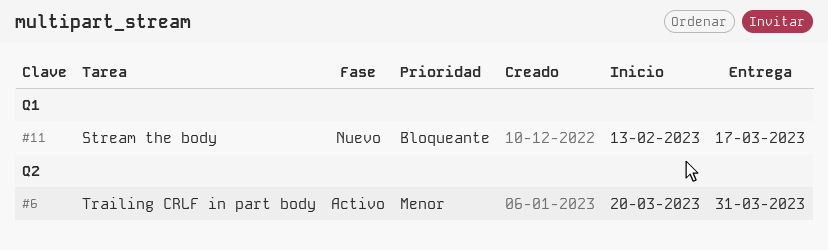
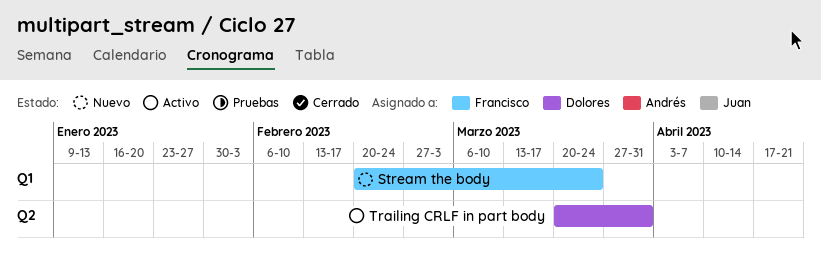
Stream the body, start: Feb 13 -> Feb 20
Stream the body, due: Mar 17 -> Mar 24

